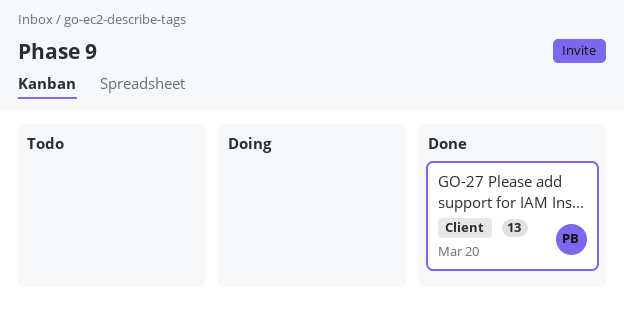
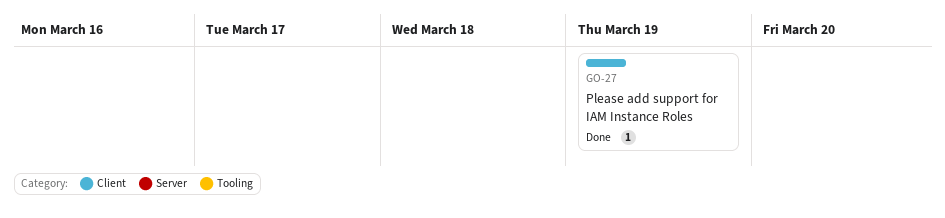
GO-27, estimate: 13 -> 1
GO-27, due: Mar 20 -> Mar 19

